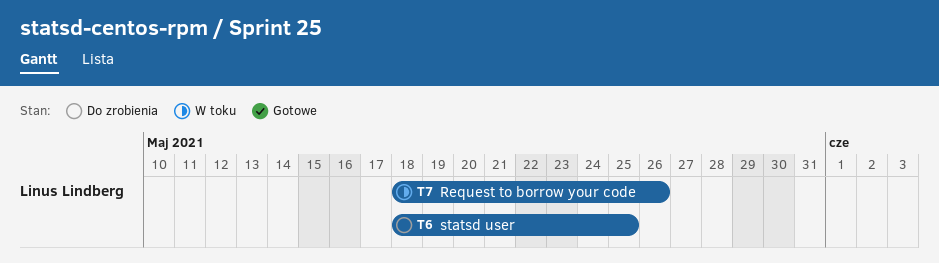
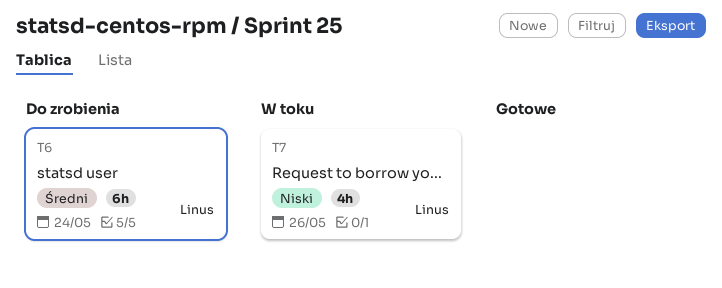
T6, due: May 25 -> May 24

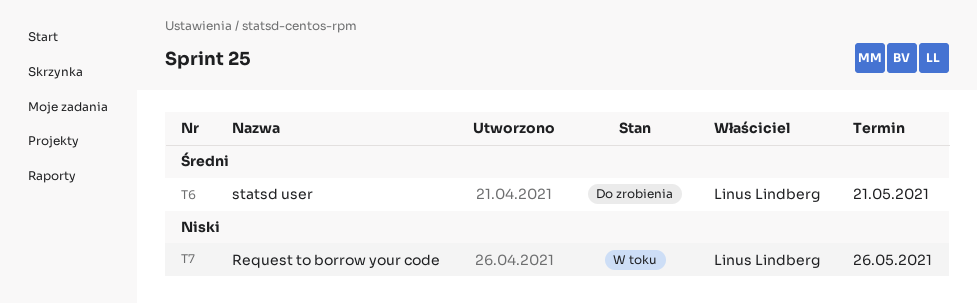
T6, due: May 24 -> May 21

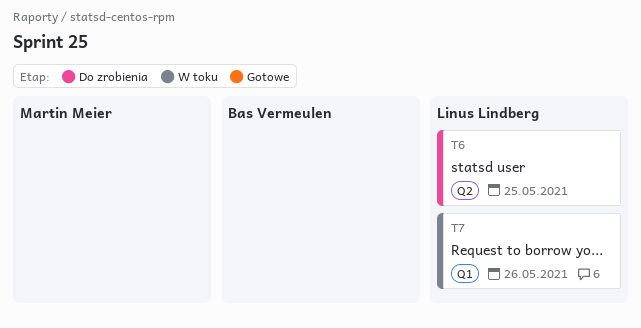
T6, due: May 21 -> May 25

